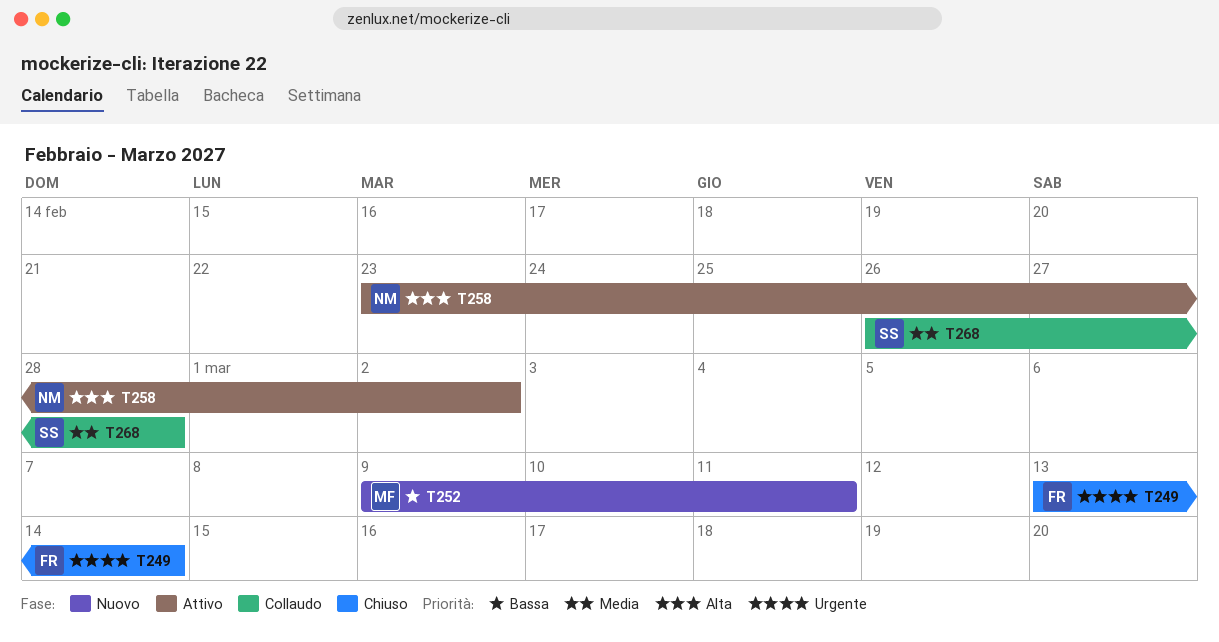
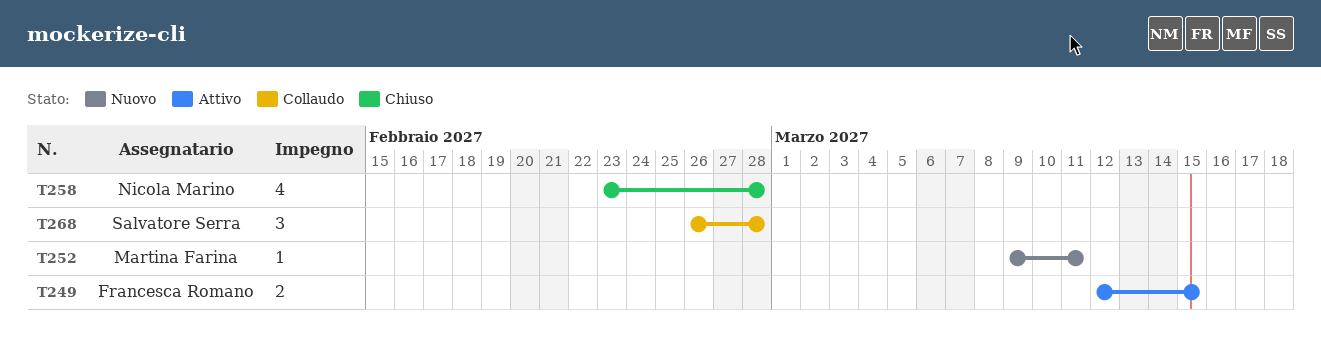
T249, status: Chiuso -> Attivo
T249, start: Mar 13 -> Mar 12
T249, due: Mar 14 -> Mar 15
T258, status: Attivo -> Chiuso
T258, due: Mar 2 -> Feb 28

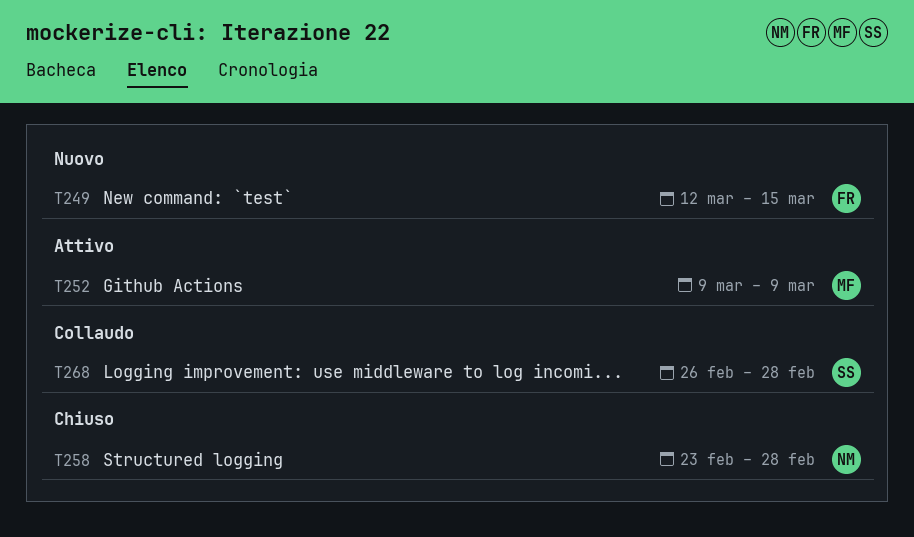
T249, status: Attivo -> Nuovo
T252, status: Nuovo -> Attivo
T252, due: Mar 11 -> Mar 9

